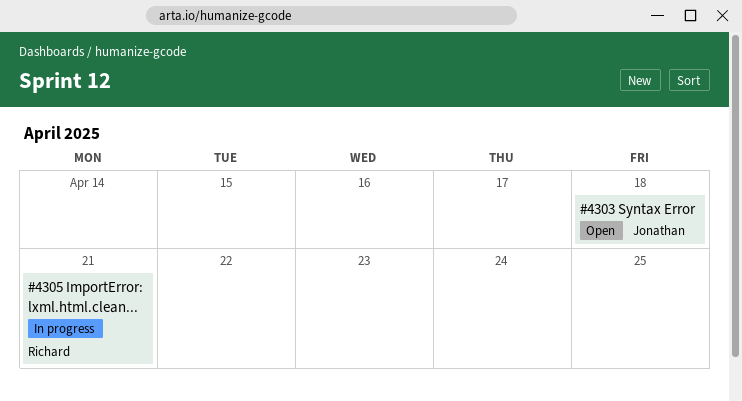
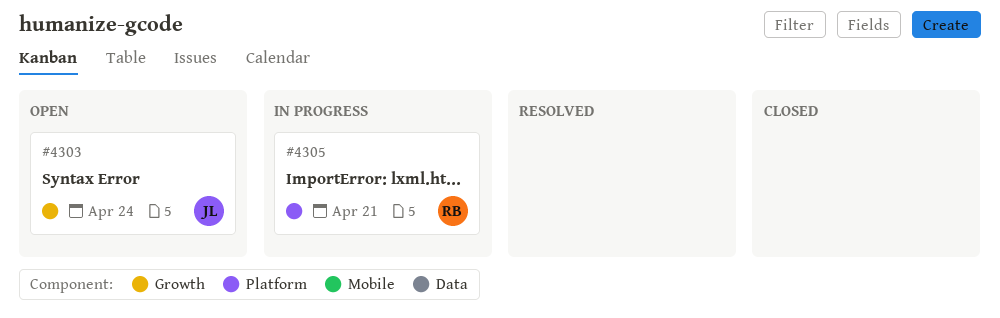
#4303, due: Apr 18 -> Apr 24

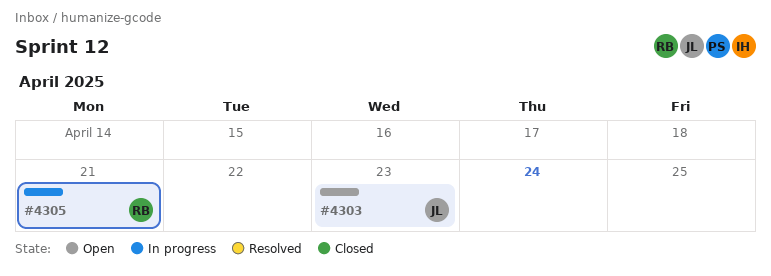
#4303, due: Apr 24 -> Apr 23

